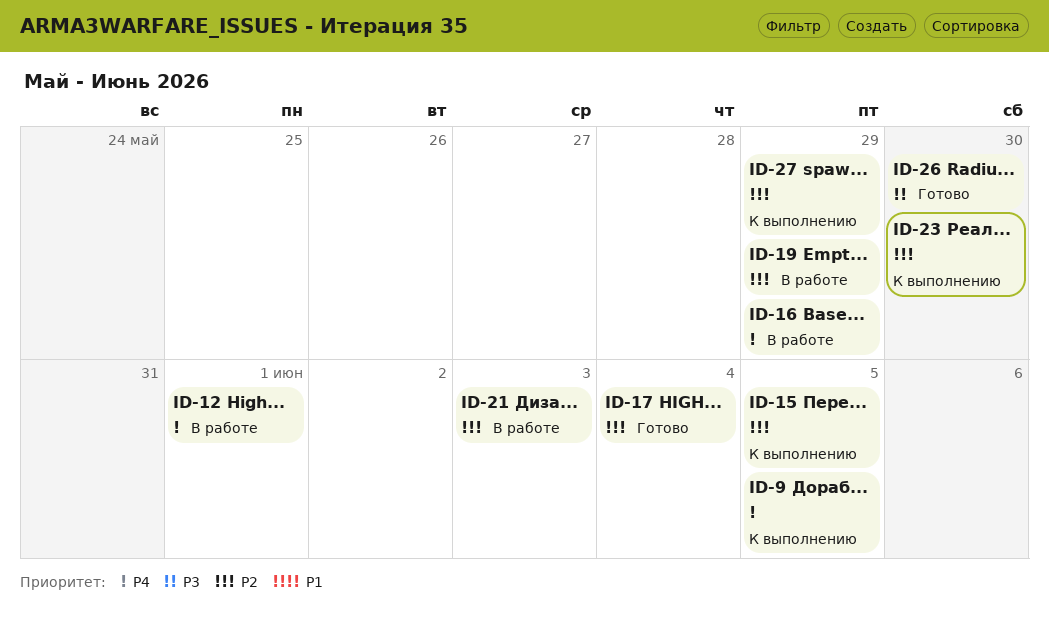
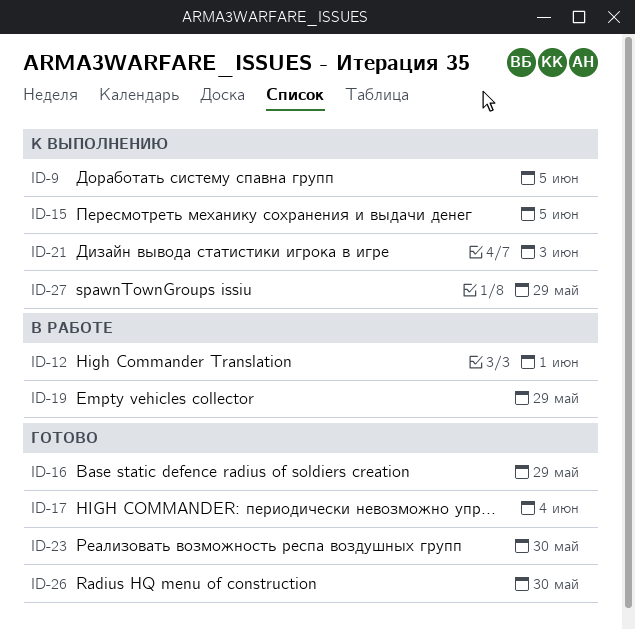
ID-16, status: В работе -> Готово
ID-21, status: В работе -> К выполнению
ID-23, status: К выполнению -> Готово

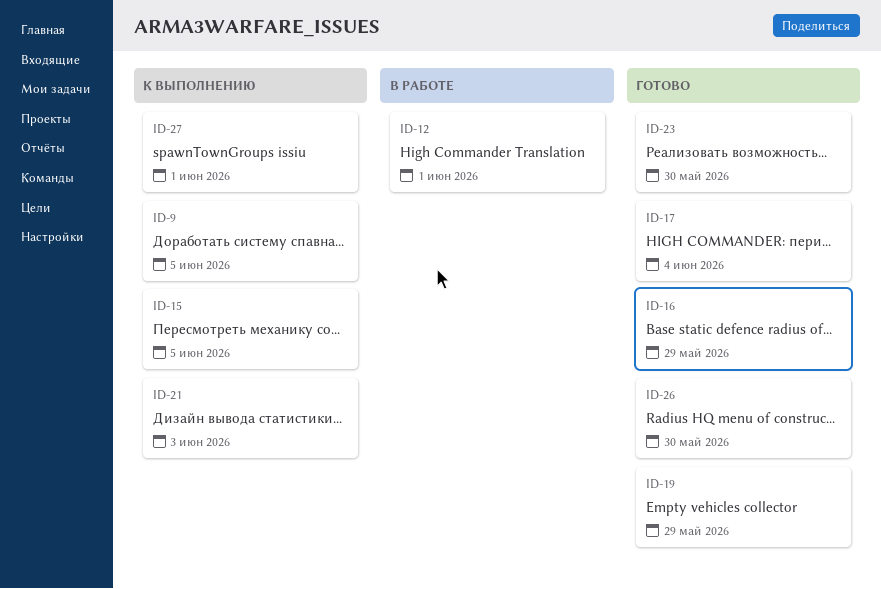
ID-19, status: В работе -> Готово
ID-27, due: May 29 -> Jun 1

